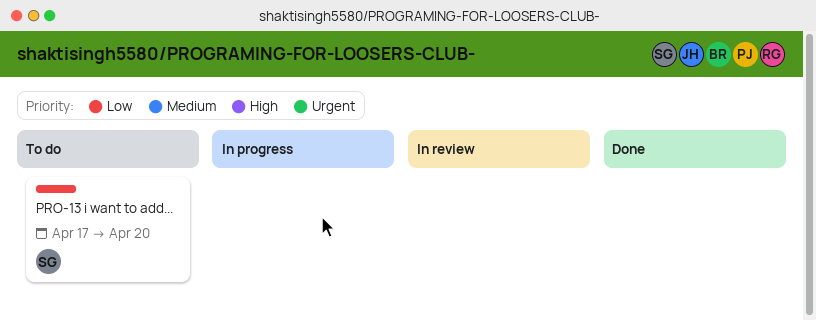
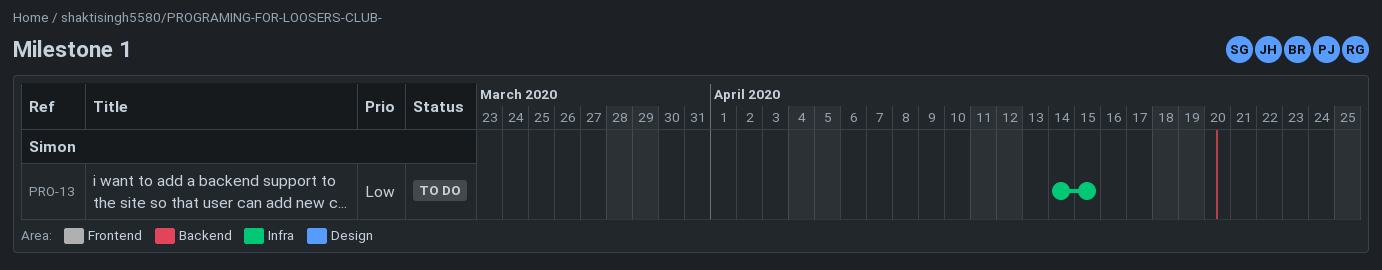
PRO-13, start: Apr 17 -> Apr 14
PRO-13, due: Apr 20 -> Apr 15

